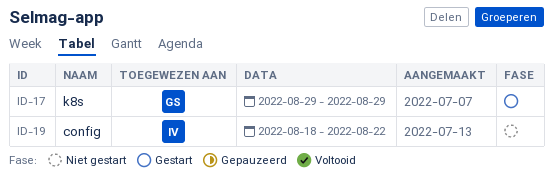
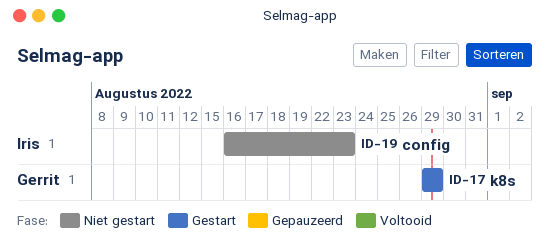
ID-19, start: Aug 18 -> Aug 16
ID-19, due: Aug 22 -> Aug 23

